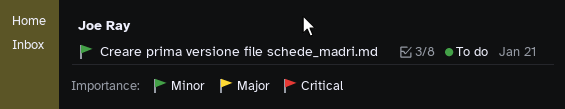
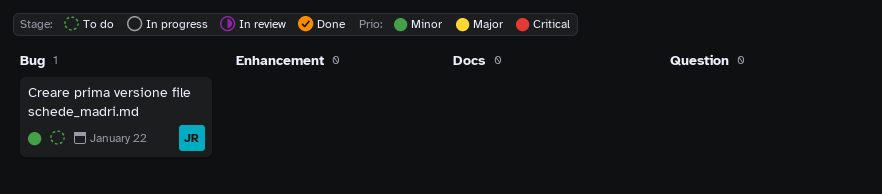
Creare prima versione file schede_madri.md, due: Jan 21 -> Jan 22

